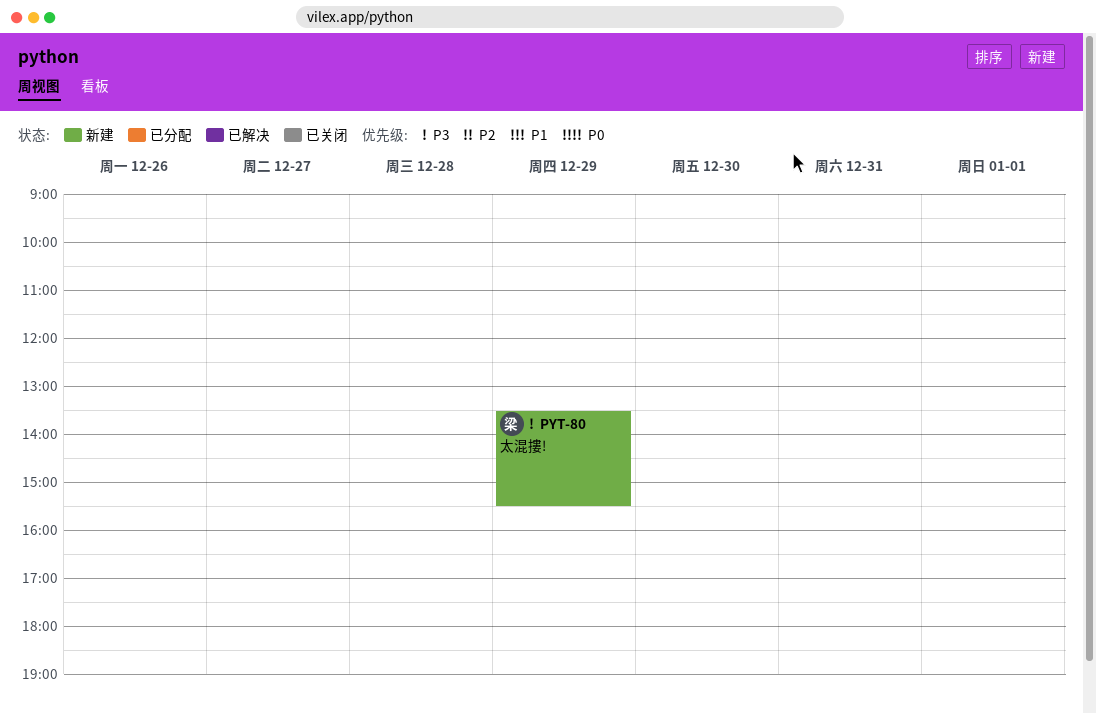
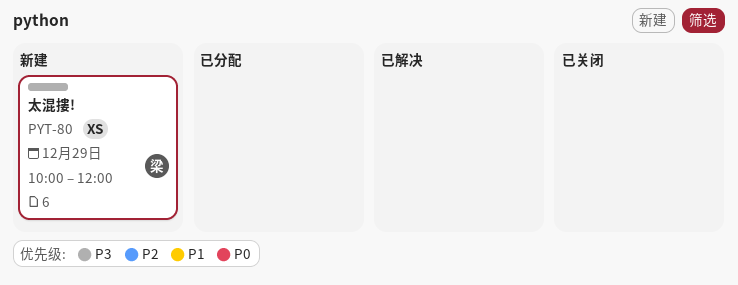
PYT-80, begins: 13:30 -> 10:00
PYT-80, ends: 15:30 -> 12:00

